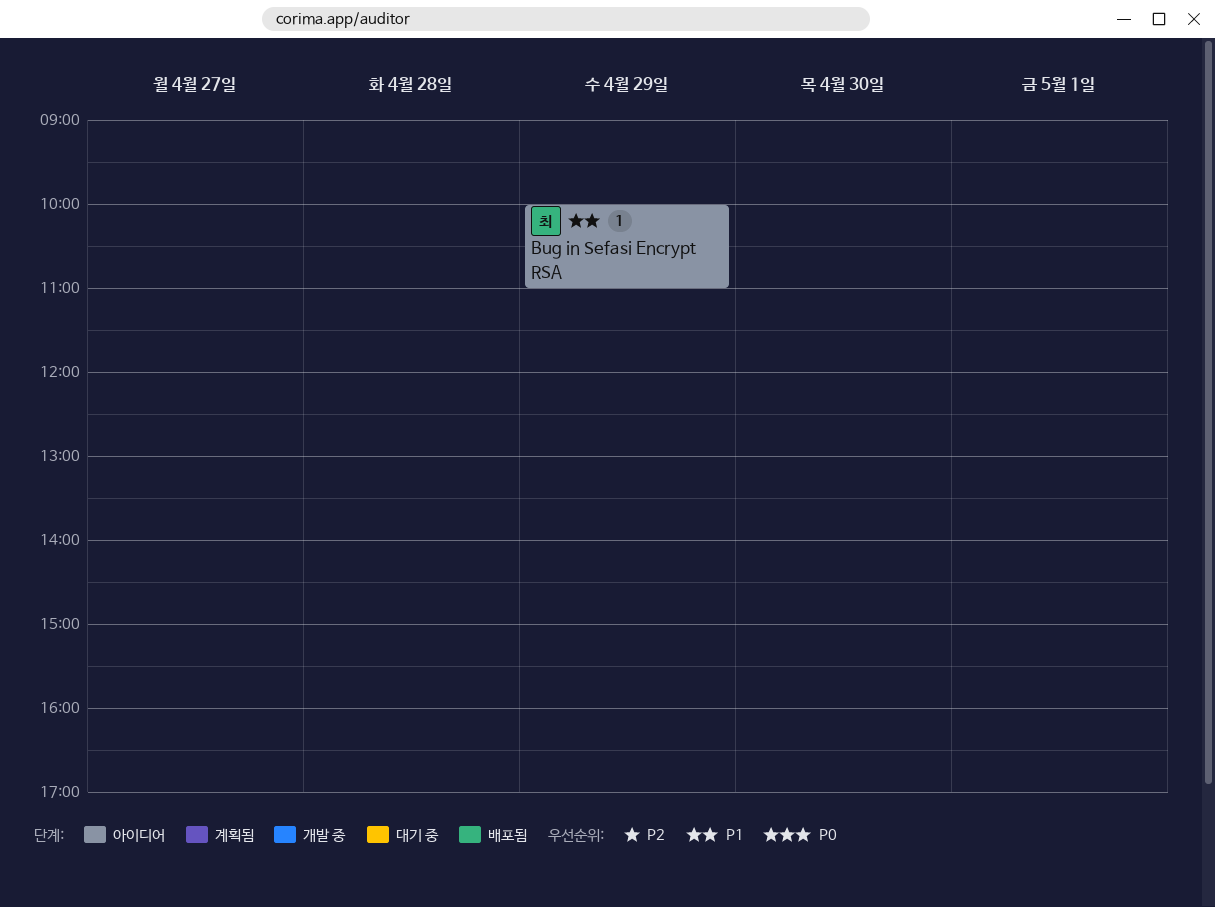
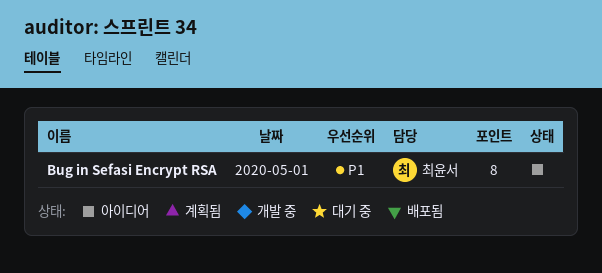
Bug in Sefasi Encrypt RSA, estimate: 1 -> 8
Bug in Sefasi Encrypt RSA, day: Apr 29 -> May 1

